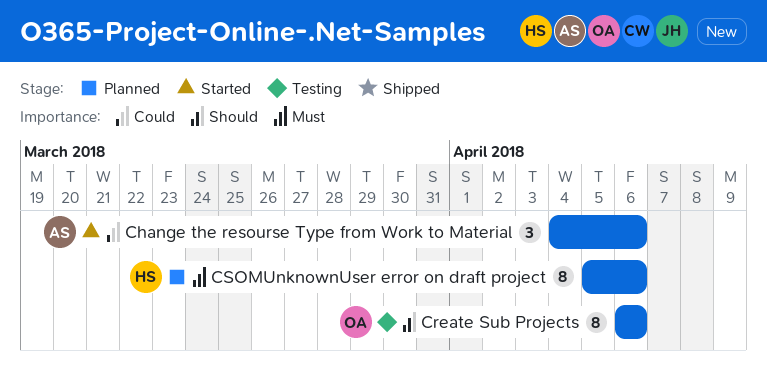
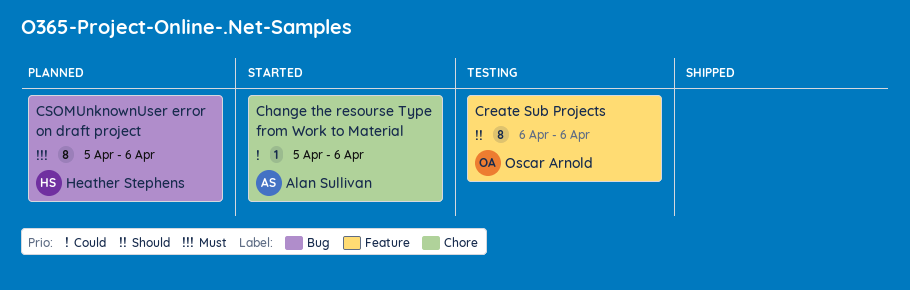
Change the resourse Type from Work to Material, estimate: 3 -> 1
Change the resourse Type from Work to Material, start: Apr 4 -> Apr 5

